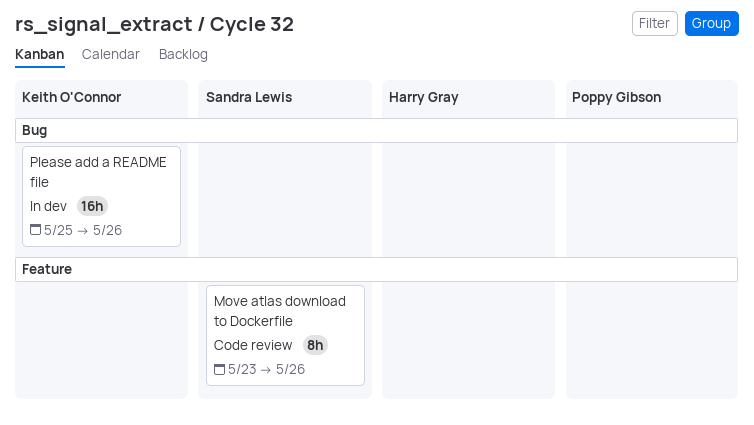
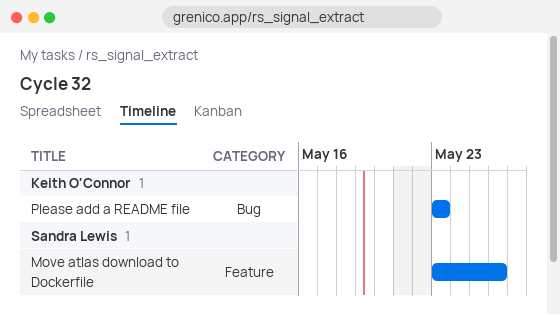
Please add a README file, start: May 25 -> May 23
Please add a README file, due: May 26 -> May 23

